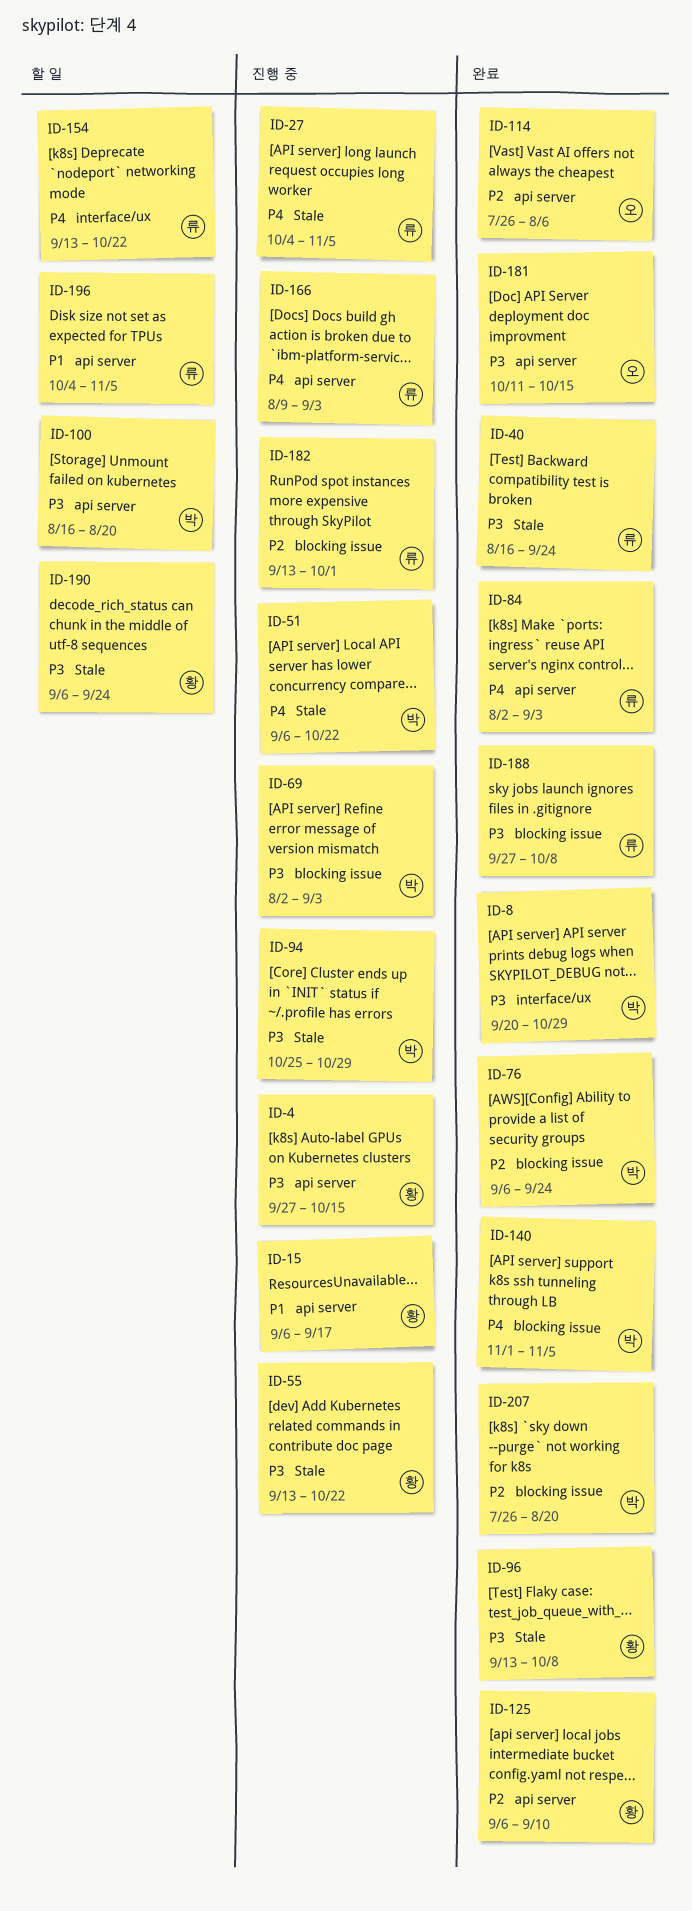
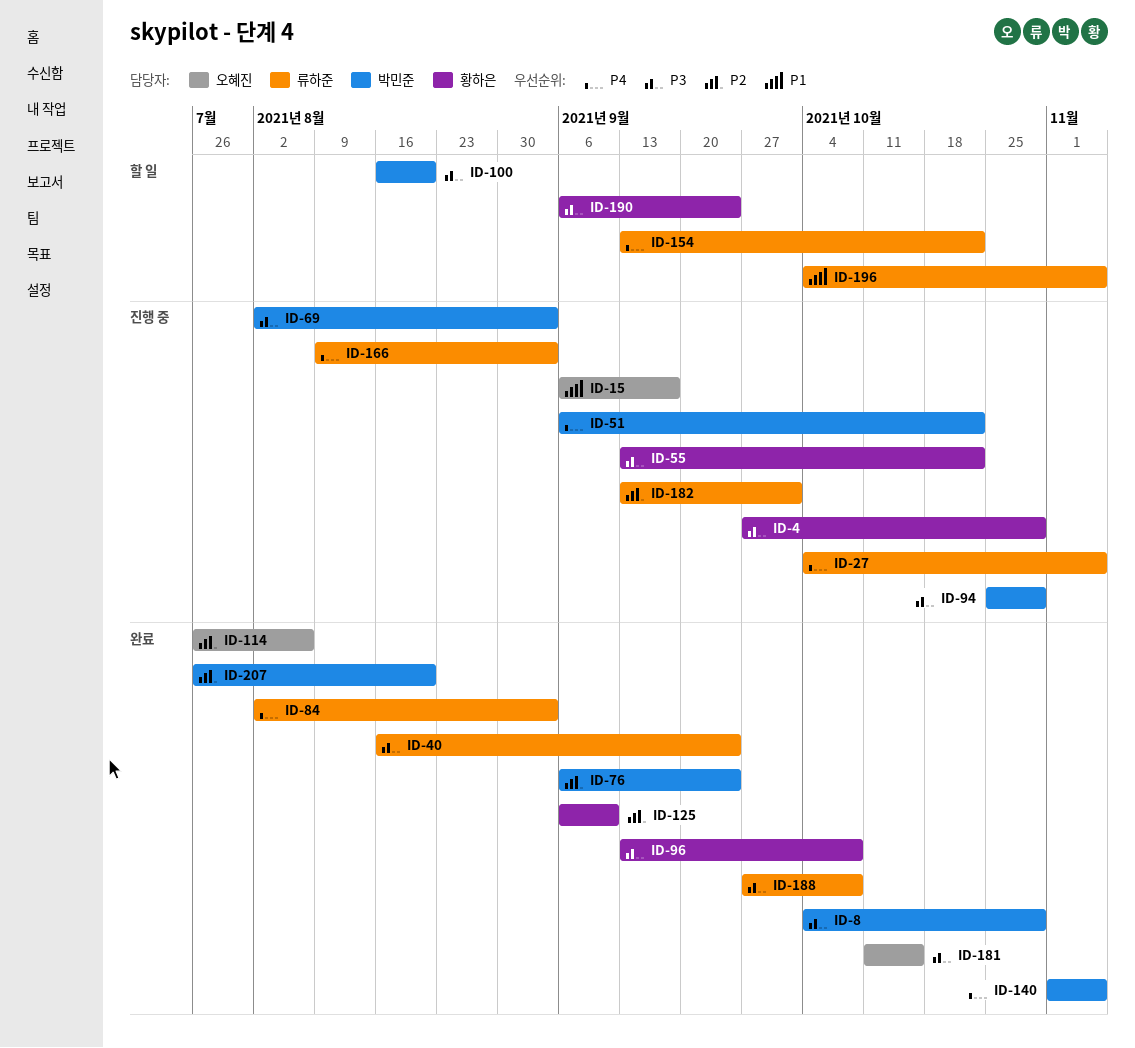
ID-4, due: Oct 15 -> Oct 29
ID-8, start: Sep 20 -> Oct 4
ID-15, owner: 황하은 -> 오혜진

